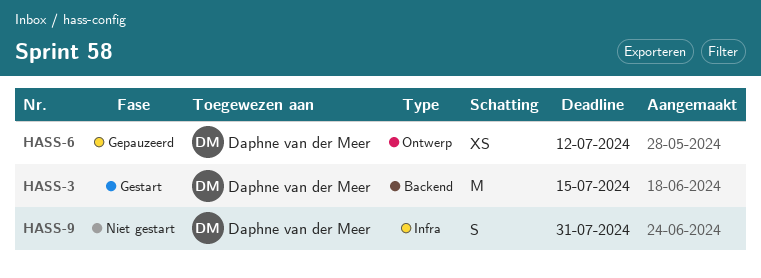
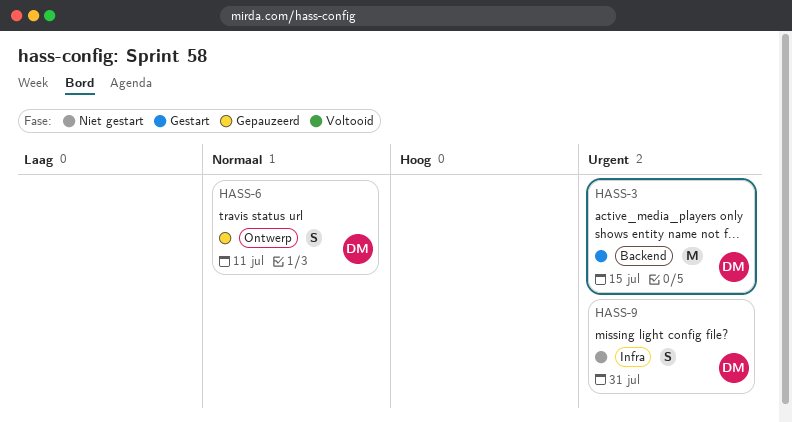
HASS-6, estimate: XS -> S
HASS-6, due: Jul 12 -> Jul 11

